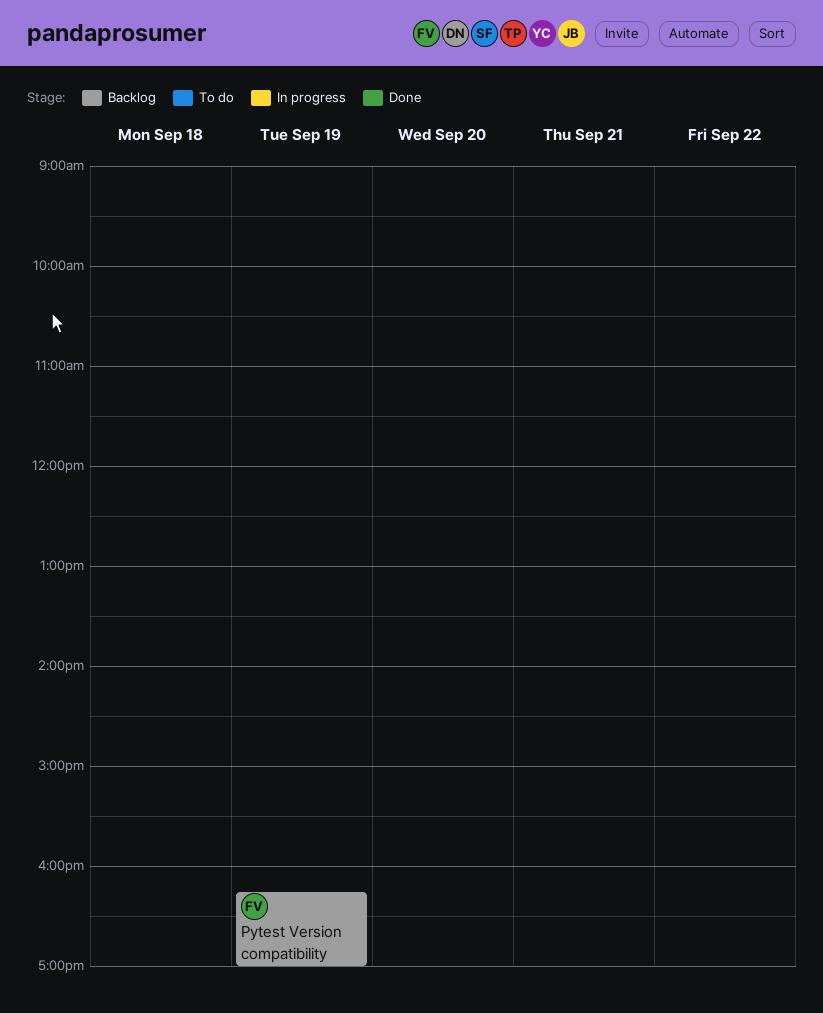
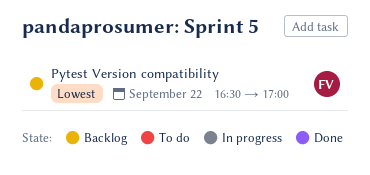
Pytest Version compatibility, day: Sep 19 -> Sep 22
Pytest Version compatibility, begins: 16:15 -> 16:30

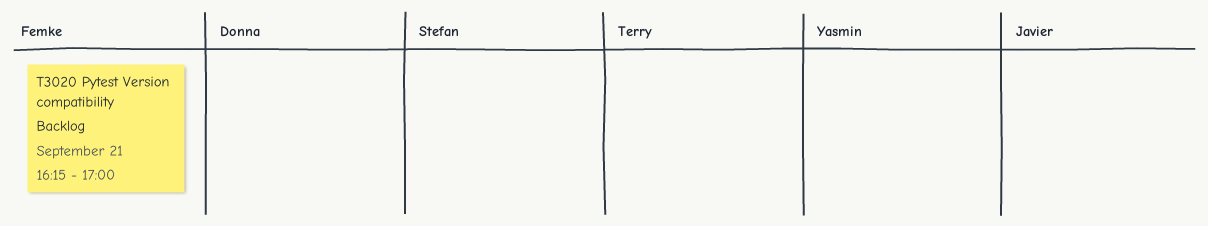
Pytest Version compatibility, day: Sep 22 -> Sep 21
Pytest Version compatibility, begins: 16:30 -> 16:15

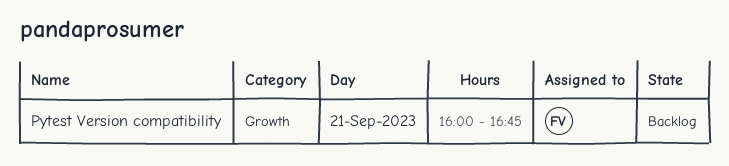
Pytest Version compatibility, begins: 16:15 -> 16:00
Pytest Version compatibility, ends: 17:00 -> 16:45

